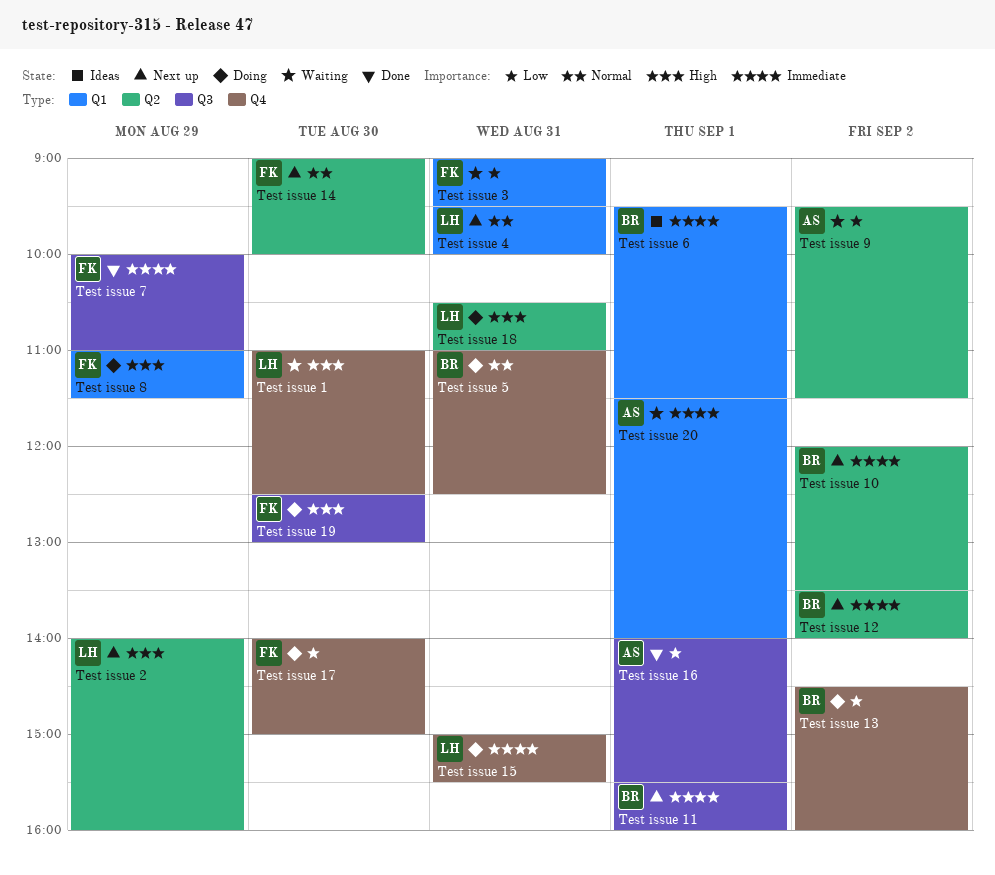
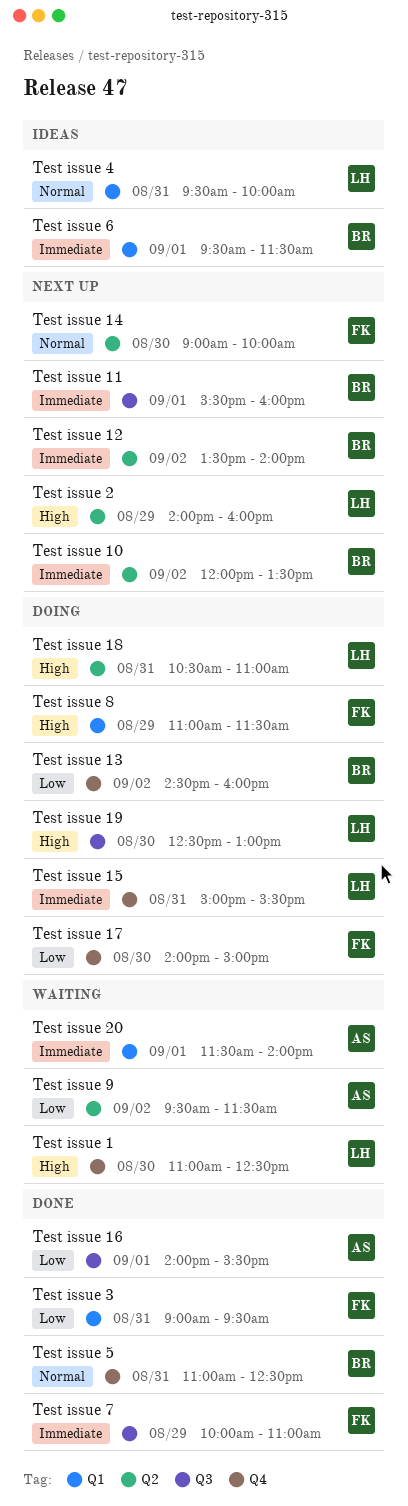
Test issue 19, owner: FK -> LH
Test issue 3, status: Waiting -> Done
Test issue 4, status: Next up -> Ideas
Test issue 5, status: Doing -> Done

